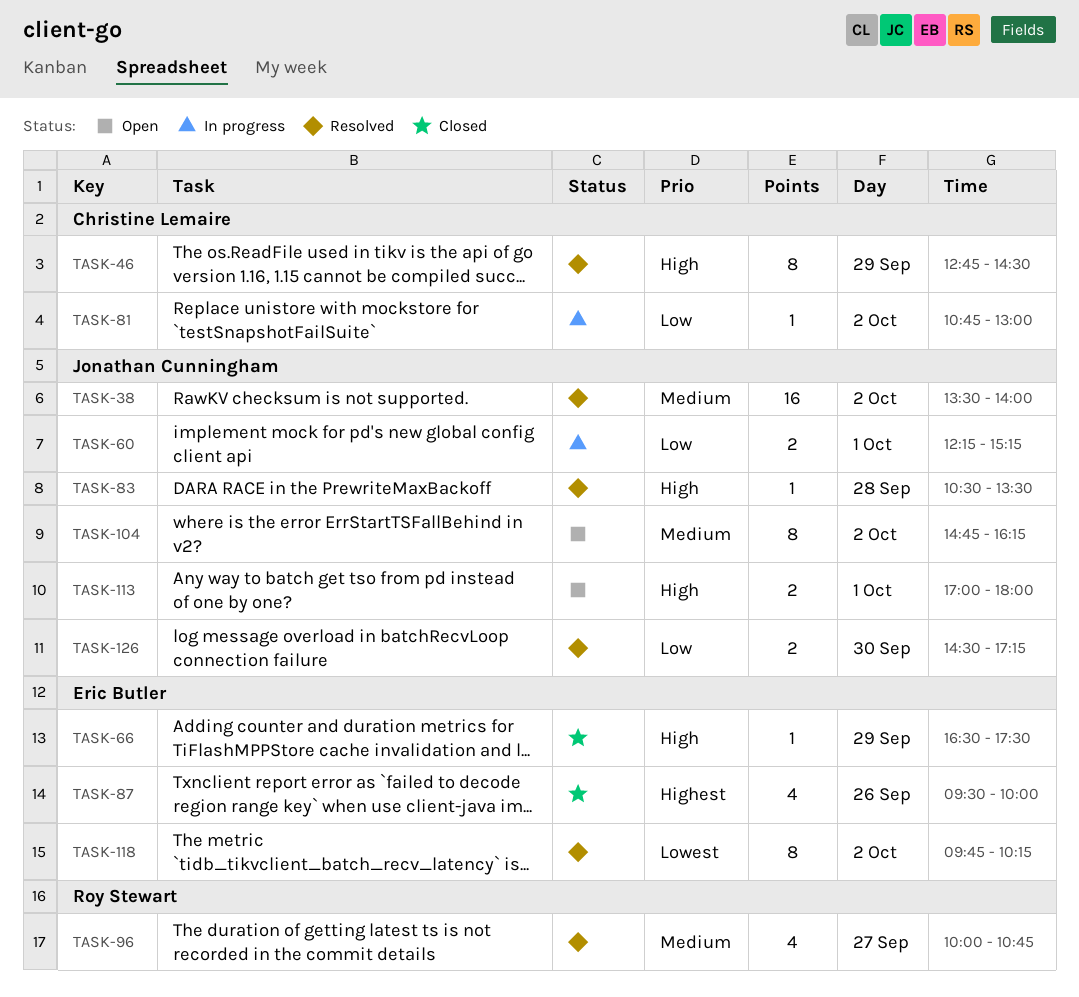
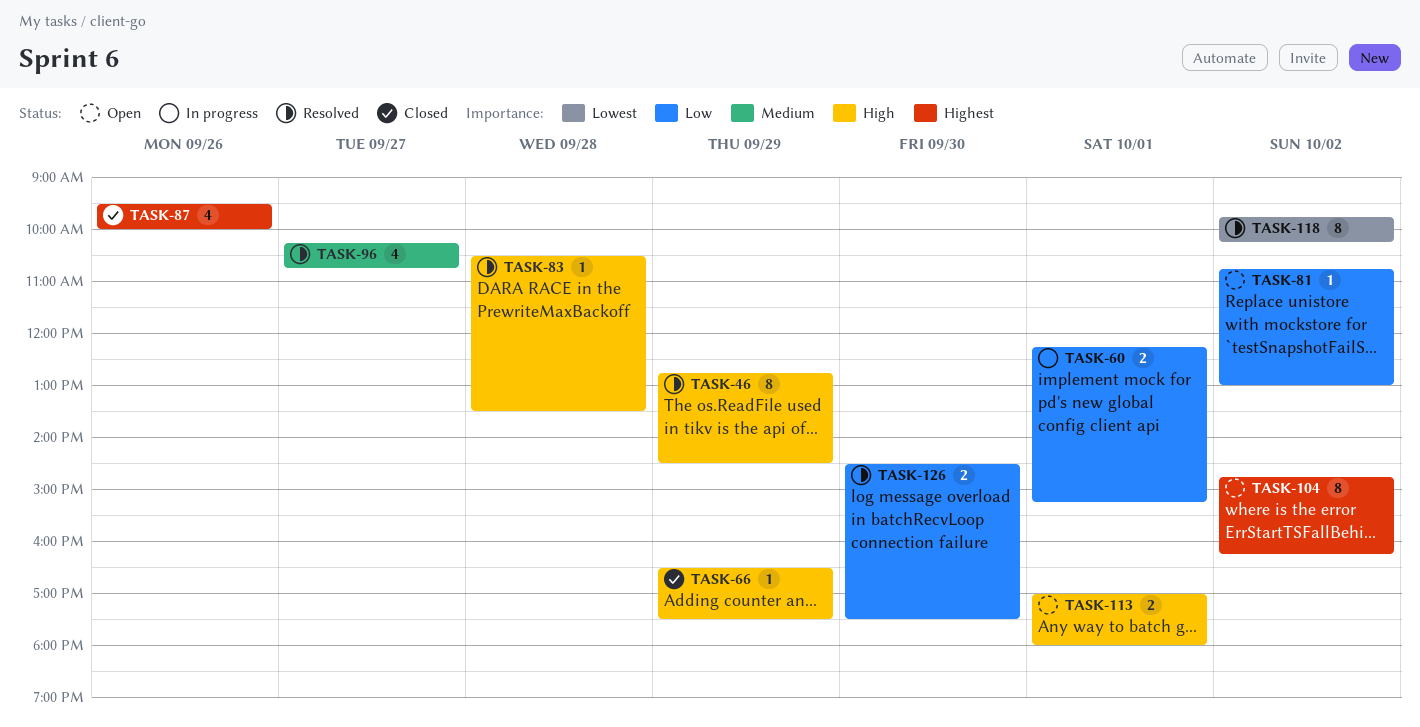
TASK-38: present -> none
TASK-81, status: In progress -> Open
TASK-96, begins: 10:00 -> 10:15
TASK-104, priority: Medium -> Highest
TASK-126, ends: 17:15 -> 17:30

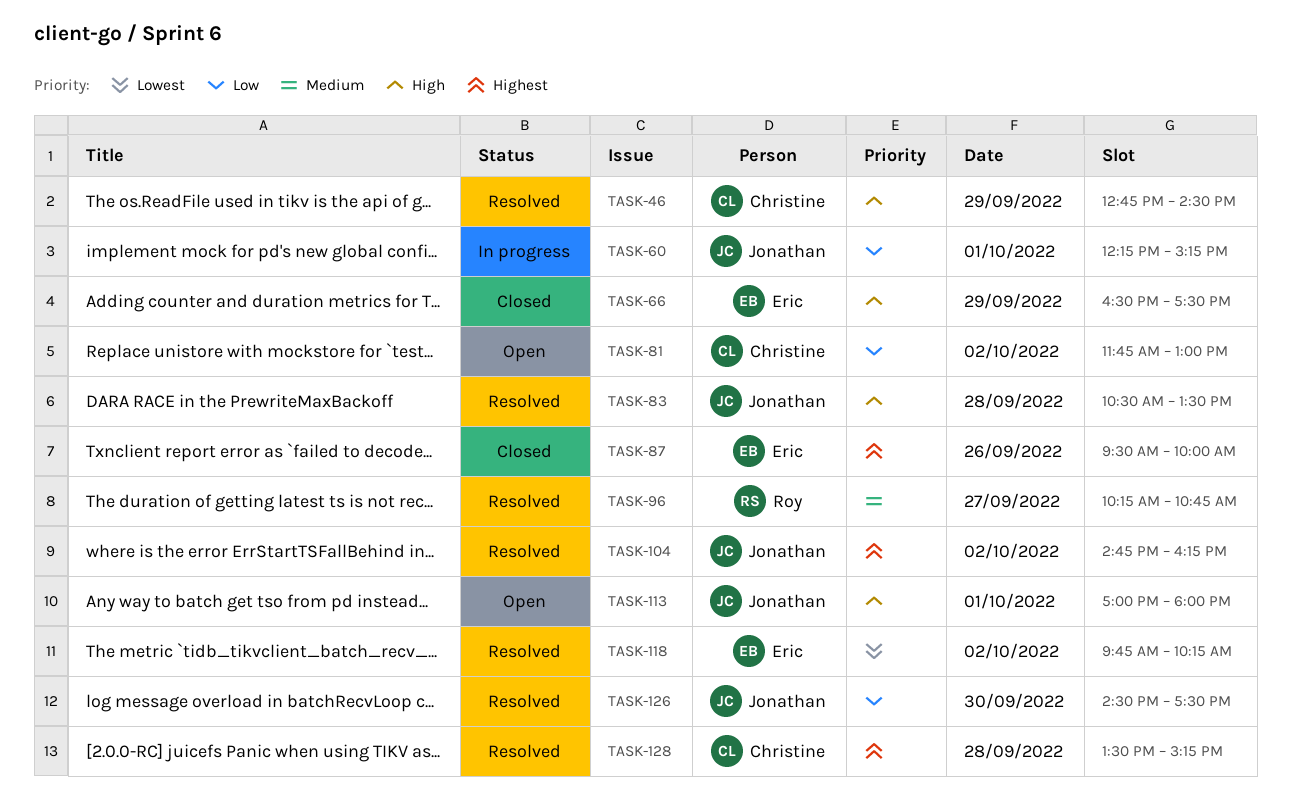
TASK-81, begins: 10:45 -> 11:45
TASK-104, status: Open -> Resolved
TASK-128: none -> present

